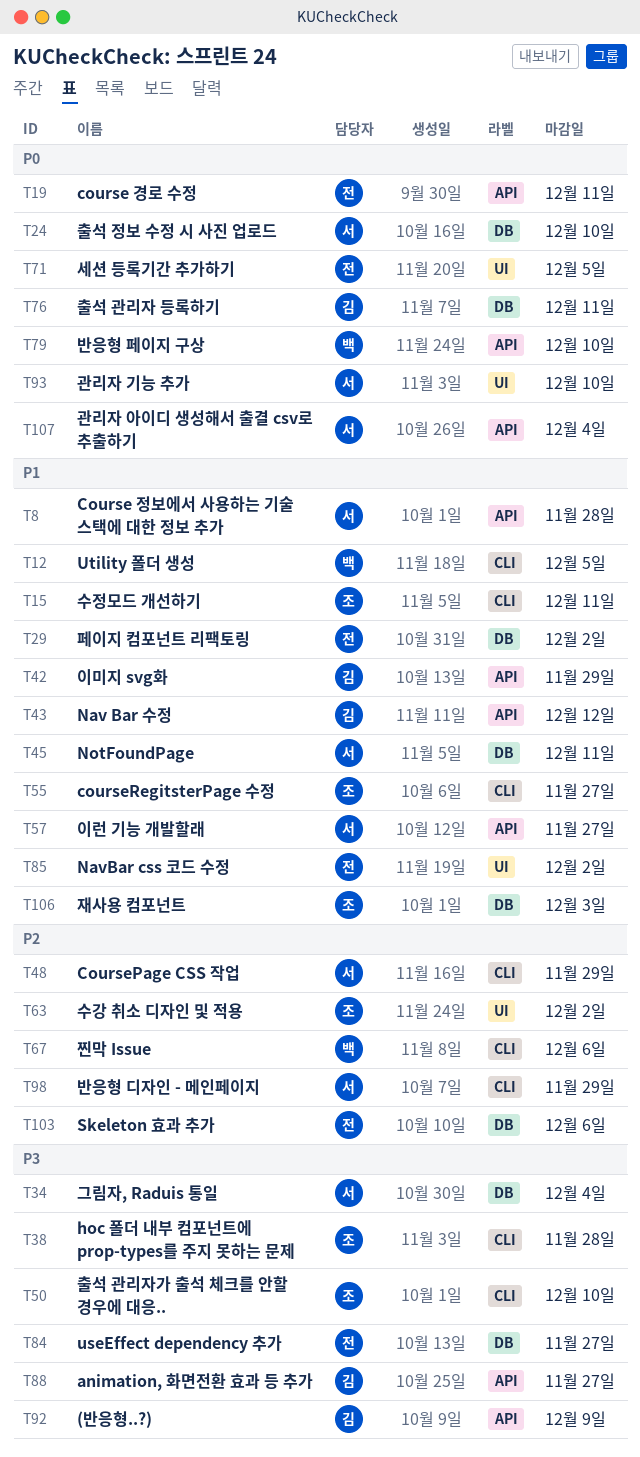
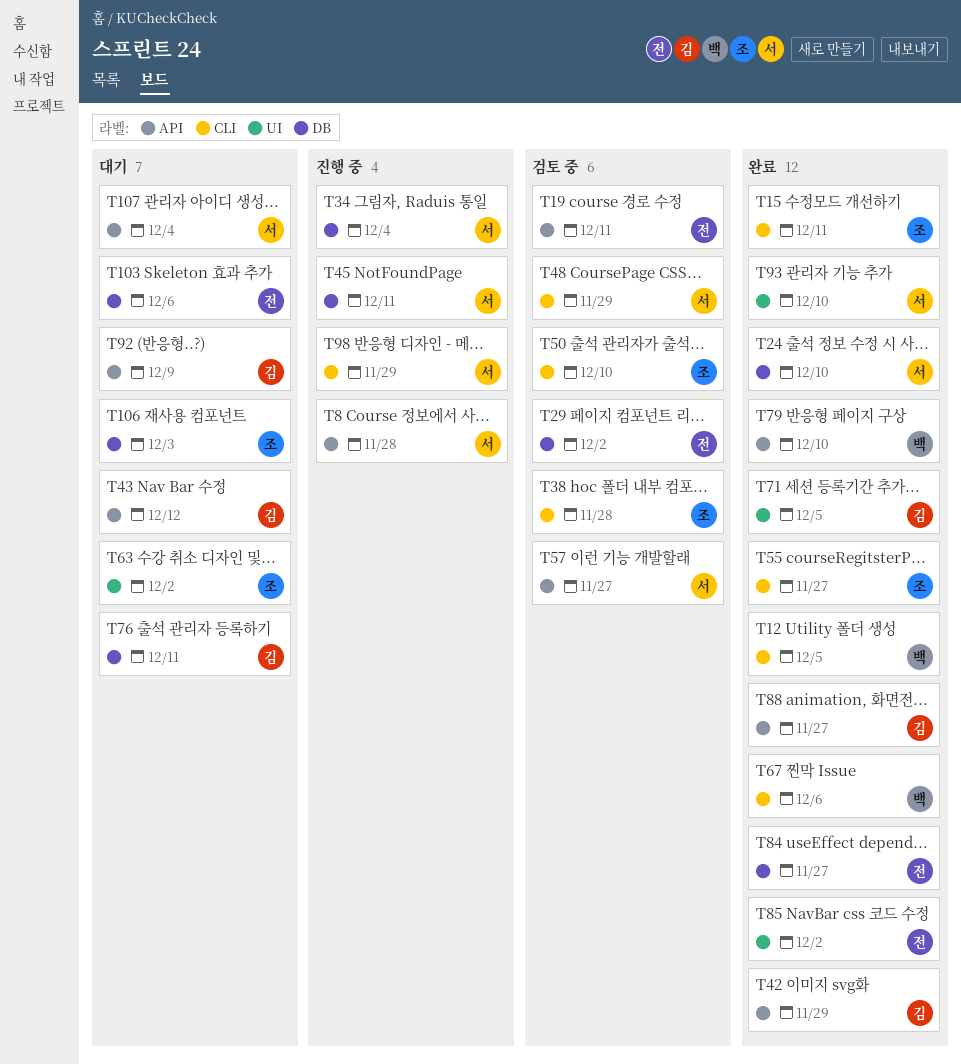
T71, owner: 전 -> 김

